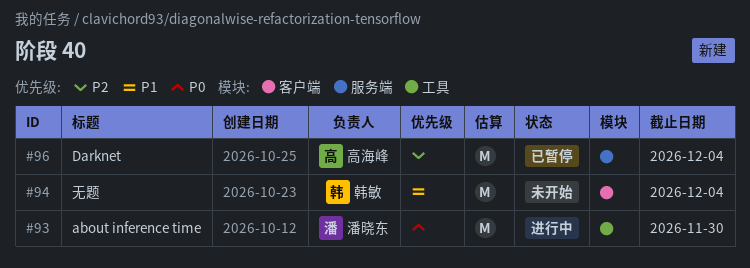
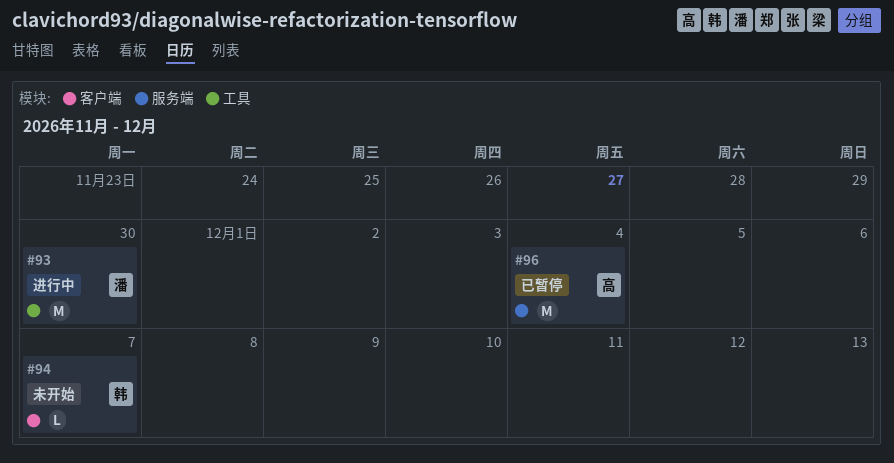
#94, estimate: M -> L
#94, due: Dec 4 -> Dec 7

